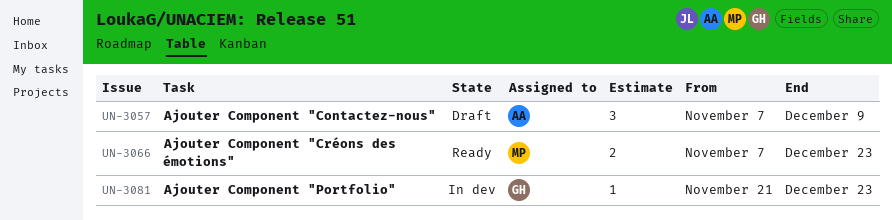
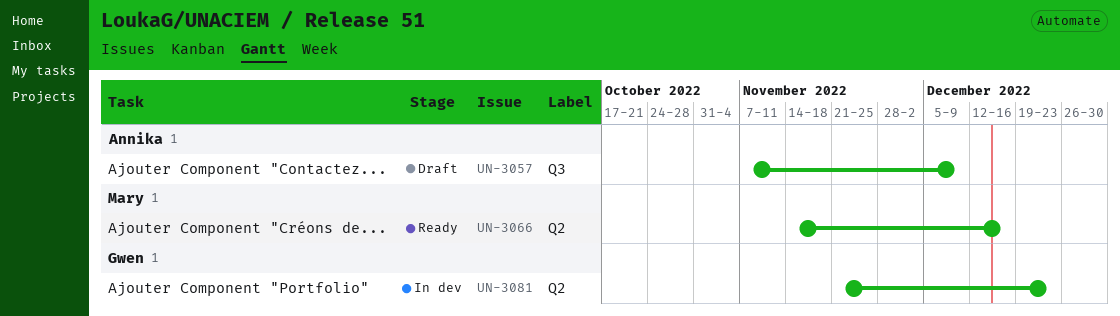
UN-3066, start: Nov 7 -> Nov 14
UN-3066, due: Dec 23 -> Dec 16

